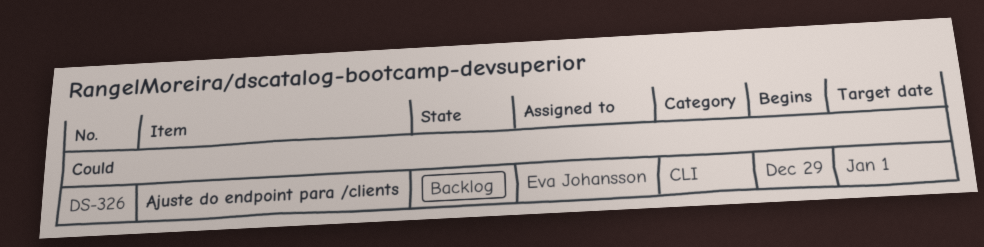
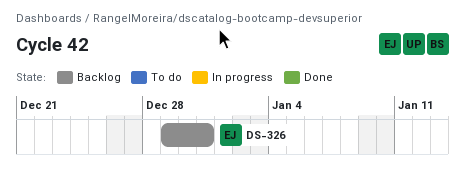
DS-326, due: Jan 1 -> Dec 31

